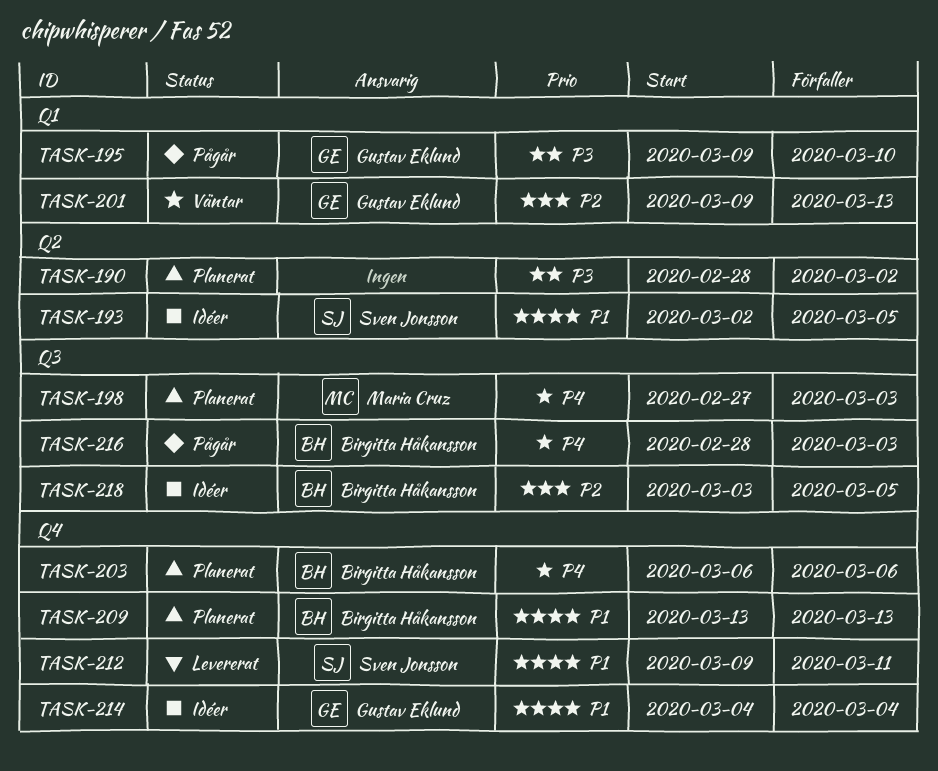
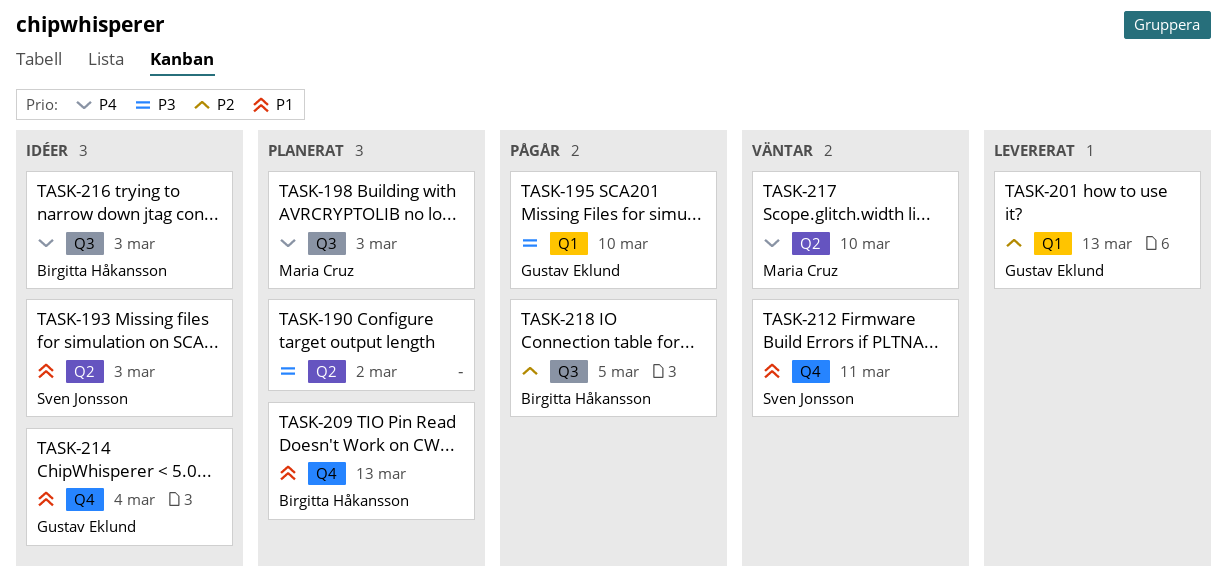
TASK-193, due: Mar 5 -> Mar 3
TASK-201, status: Väntar -> Levererat
TASK-203: present -> none
TASK-212, status: Levererat -> Väntar
TASK-216, status: Pågår -> Idéer
TASK-217: none -> present
TASK-218, status: Idéer -> Pågår

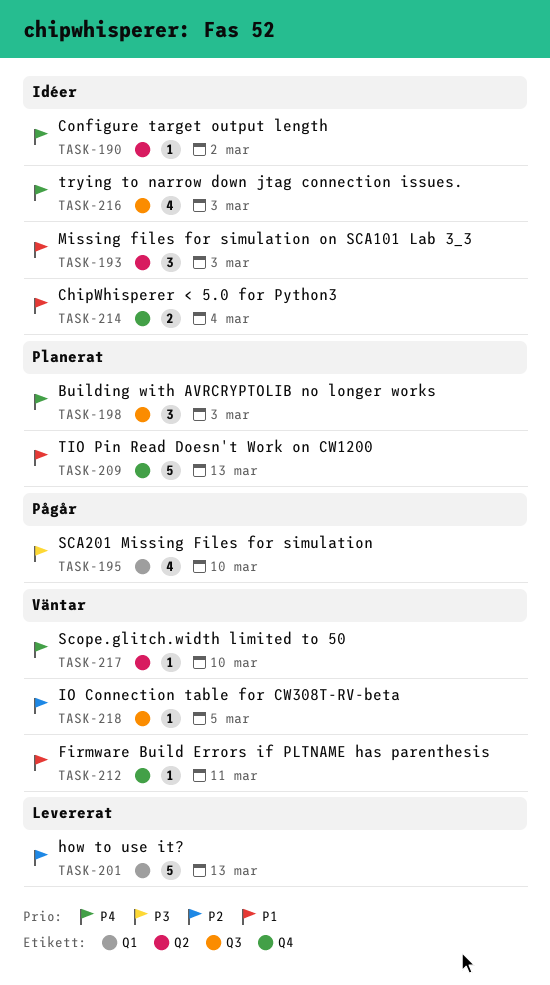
TASK-190, status: Planerat -> Idéer
TASK-190, priority: P3 -> P4
TASK-218, status: Pågår -> Väntar

